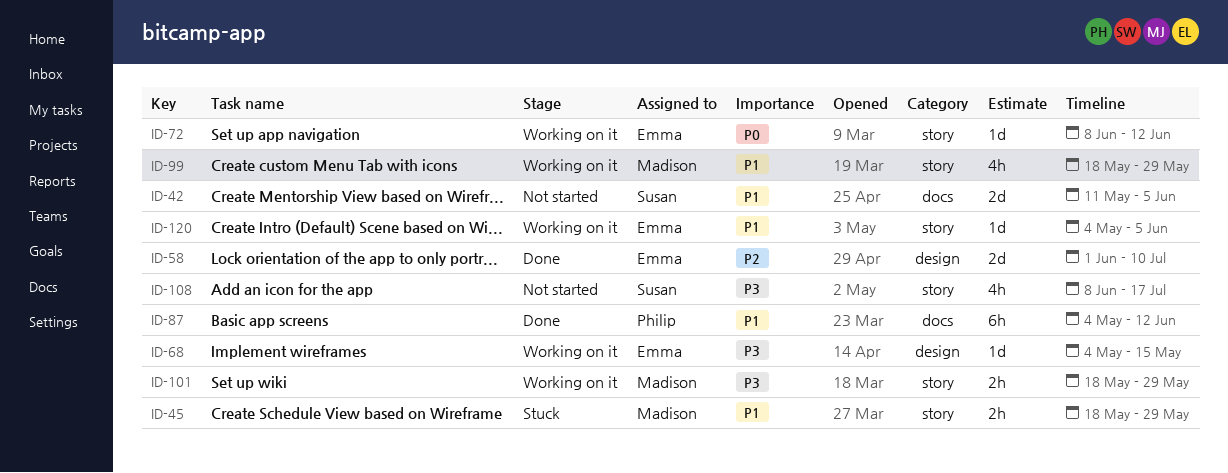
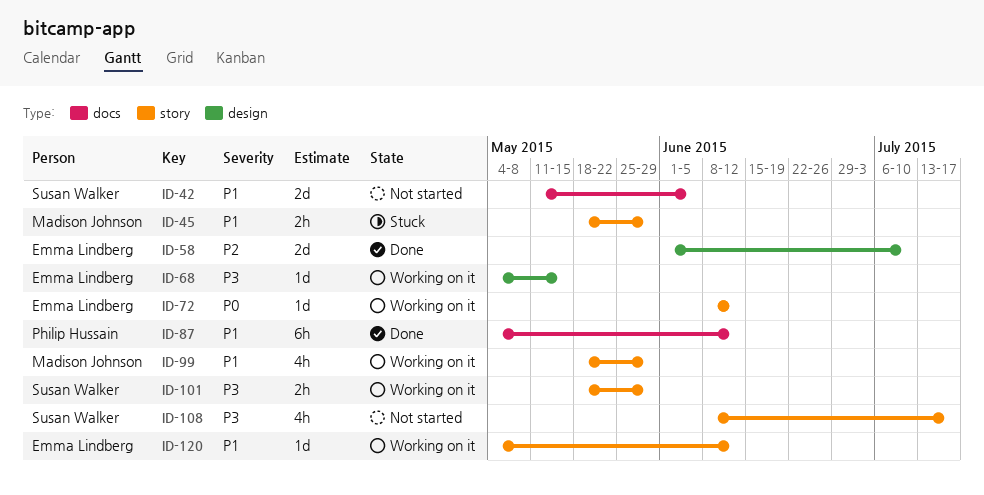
ID-101, owner: Madison Johnson -> Susan Walker
ID-120, due: Jun 5 -> Jun 12

